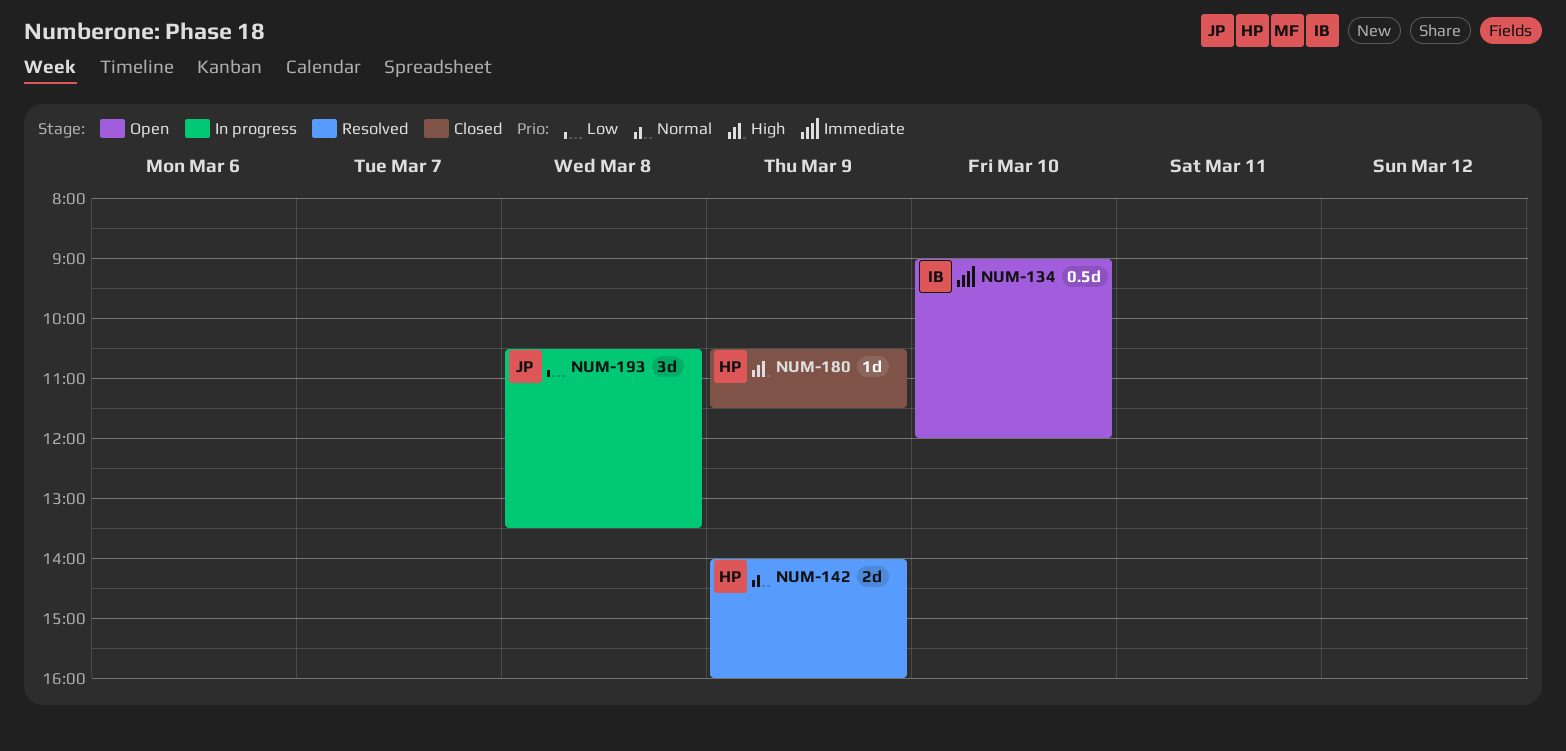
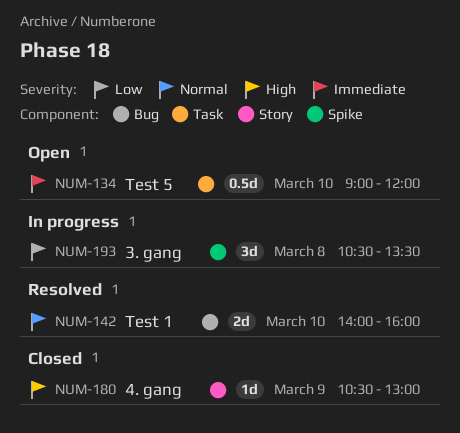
NUM-142, day: Mar 9 -> Mar 10
NUM-180, ends: 11:30 -> 13:00

